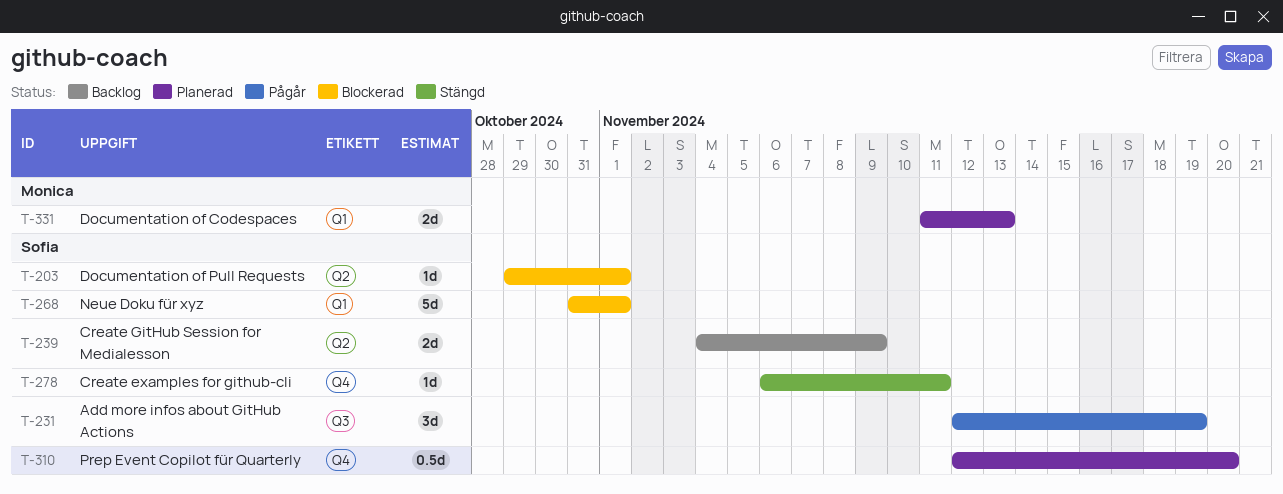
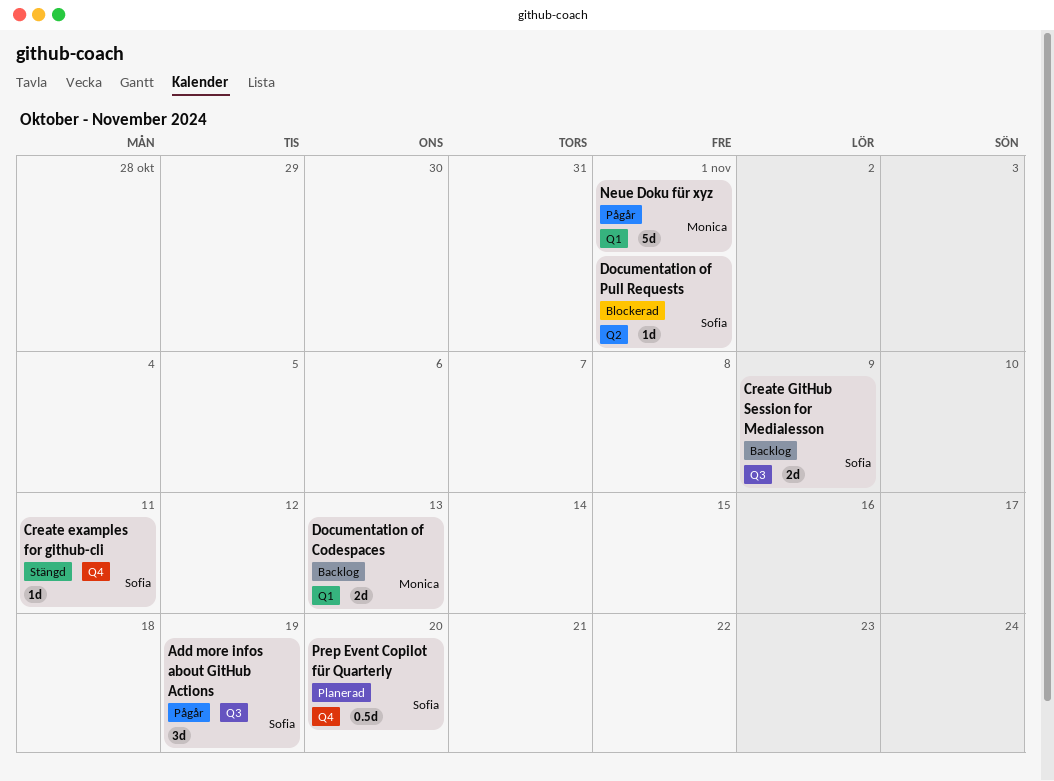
Create GitHub Session for Medialesson, label: Q2 -> Q3
Documentation of Codespaces, status: Planerad -> Backlog
Neue Doku für xyz, status: Blockerad -> Pågår
Neue Doku für xyz, owner: Sofia -> Monica

